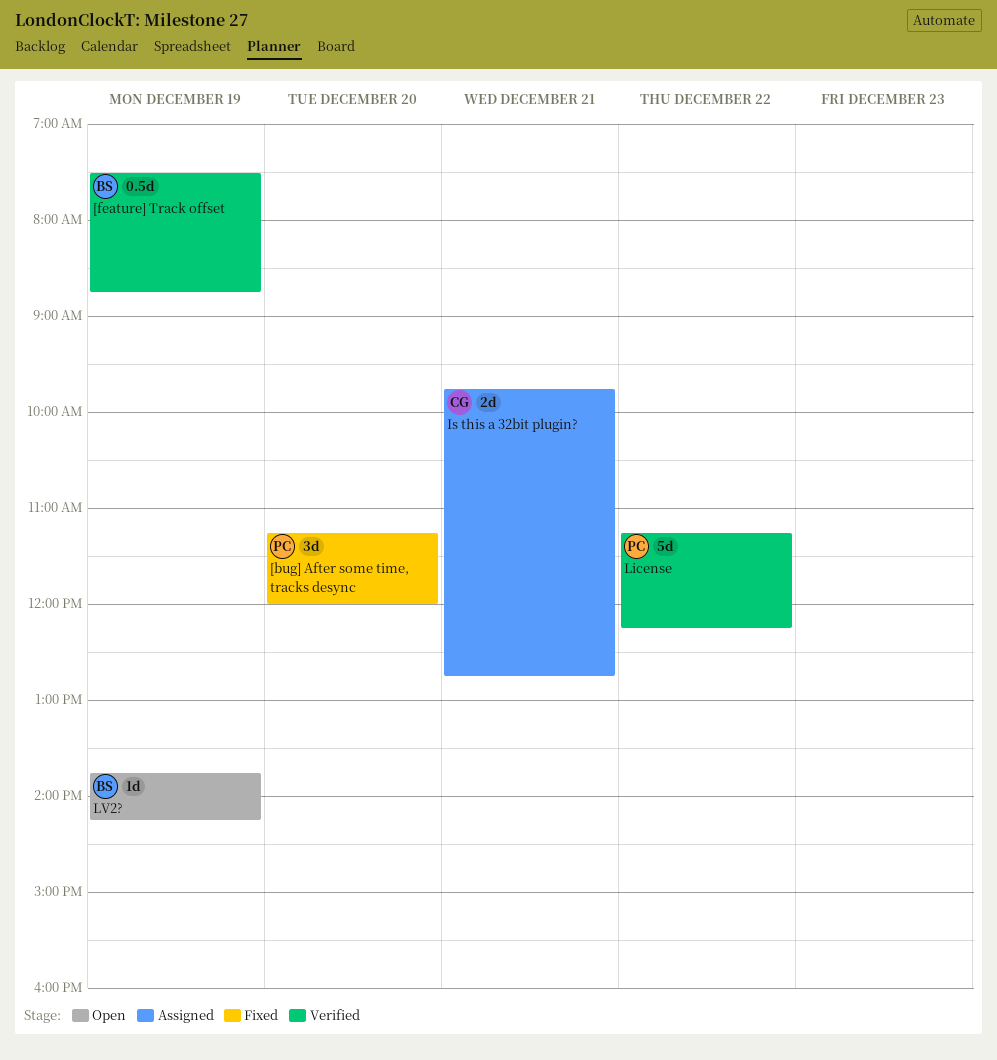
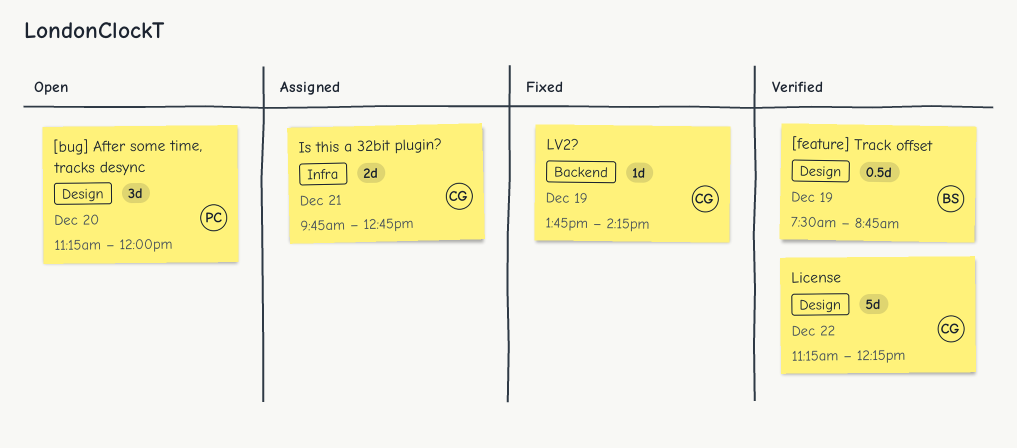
[bug] After some time, tracks desync, status: Fixed -> Open
License, owner: PC -> CG
LV2?, status: Open -> Fixed
LV2?, owner: BS -> CG

